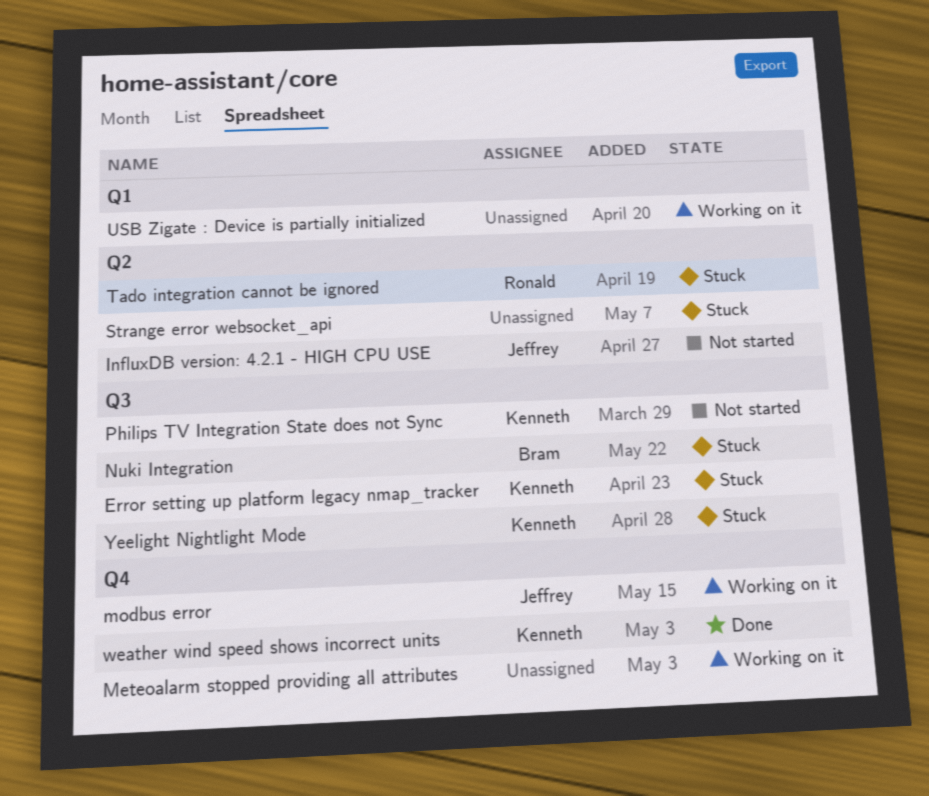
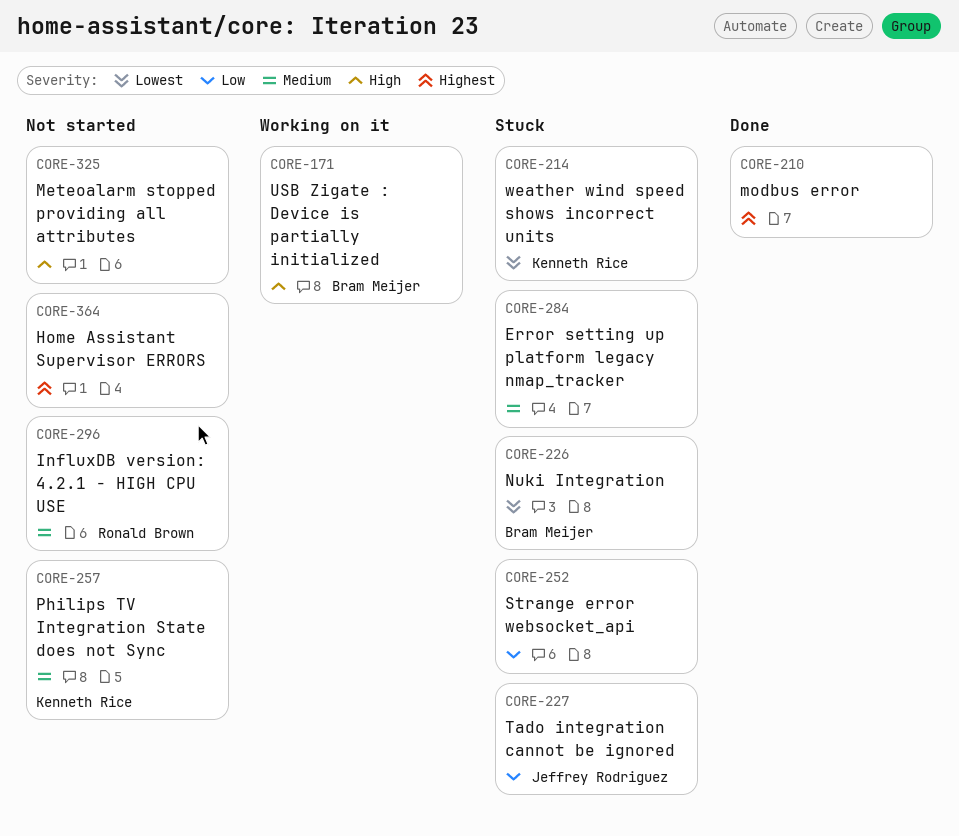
Error setting up platform legacy nmap_tracker, owner: Kenneth Rice -> none
Home Assistant Supervisor ERRORS: none -> present
InfluxDB version: 4.2.1 - HIGH CPU USE, owner: Jeffrey Rodriguez -> Ronald Brown
Meteoalarm stopped providing all attributes, status: Working on it -> Not started
modbus error, status: Working on it -> Done
modbus error, owner: Jeffrey Rodriguez -> none
Tado integration cannot be ignored, owner: Ronald Brown -> Jeffrey Rodriguez
USB Zigate : Device is partially initialized, owner: none -> Bram Meijer
weather wind speed shows incorrect units, status: Done -> Stuck
Yeelight Nightlight Mode: present -> none

